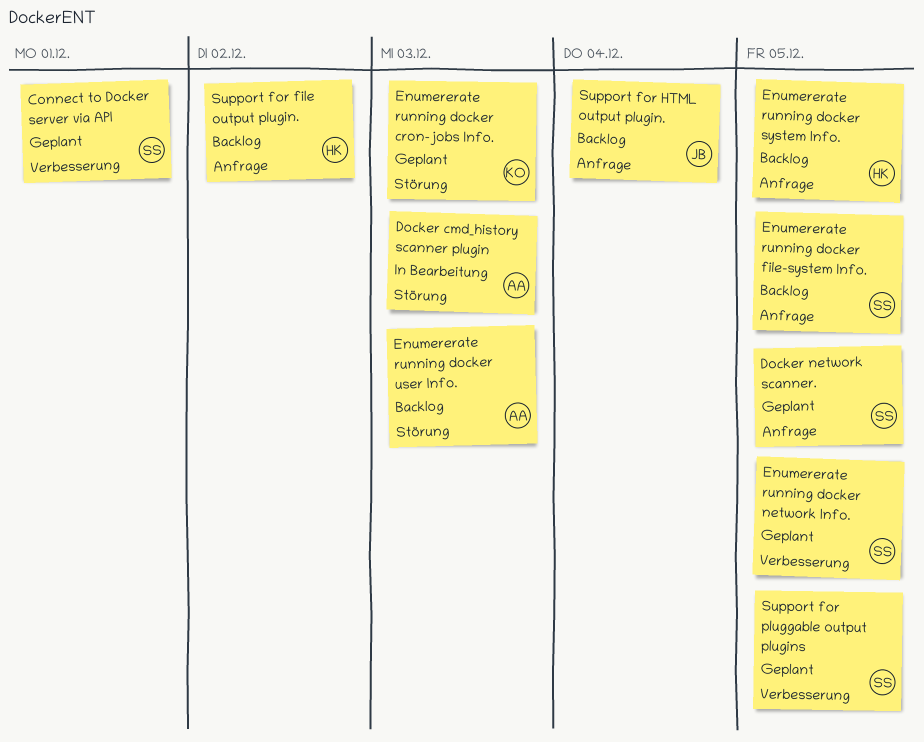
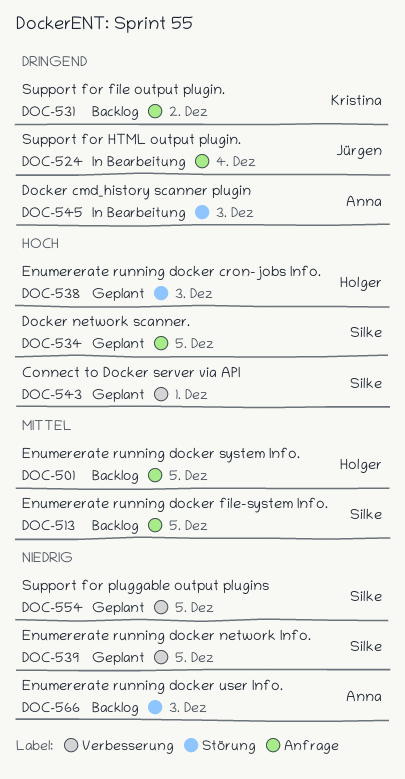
Enumererate running docker cron-jobs Info., owner: Kristina -> Holger
Support for file output plugin., owner: Holger -> Kristina
Support for HTML output plugin., status: Backlog -> In Bearbeitung

